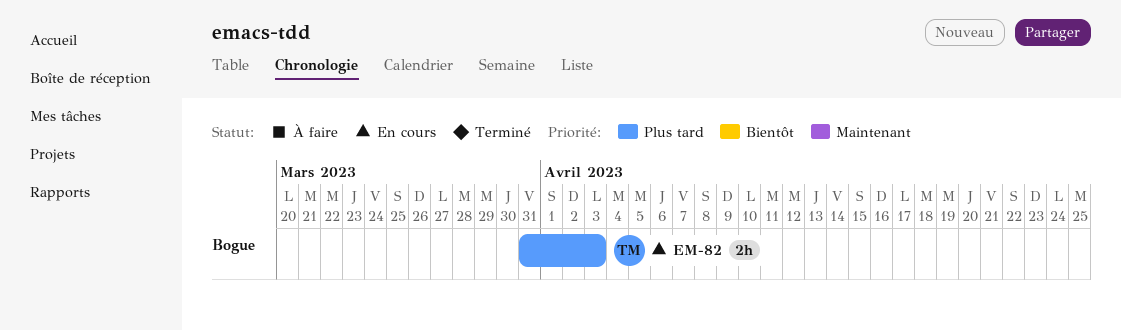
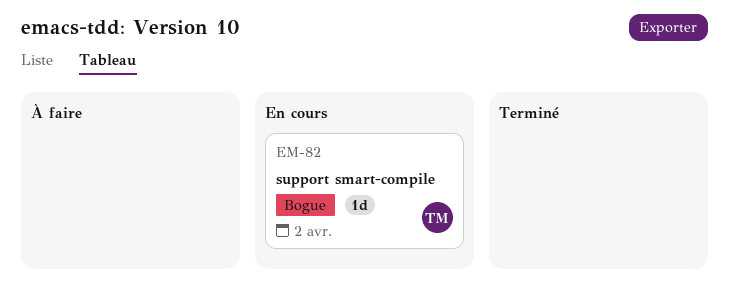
EM-82, estimate: 2h -> 1d
EM-82, due: Apr 3 -> Apr 2

